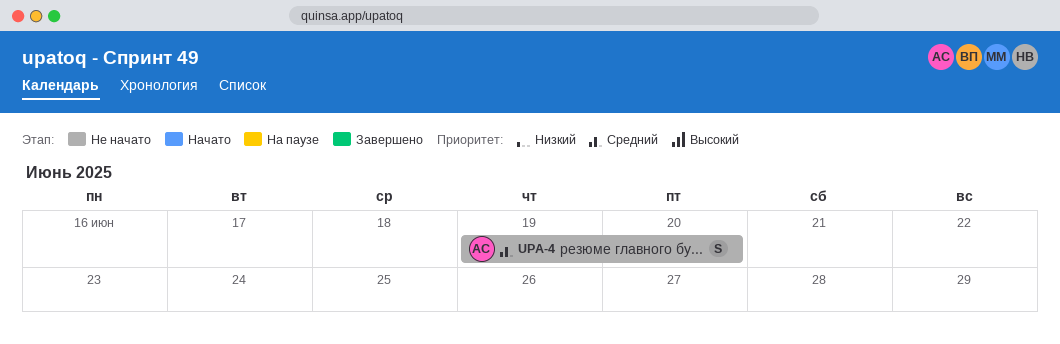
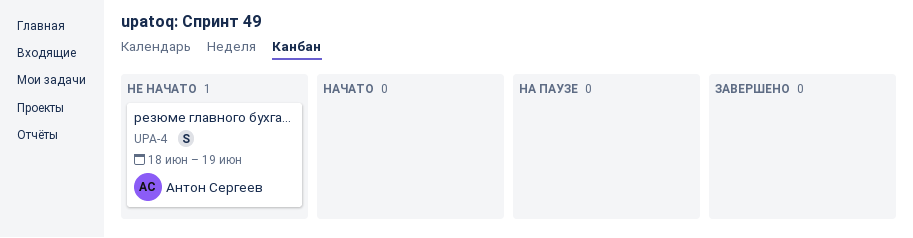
UPA-4, start: Jun 19 -> Jun 18
UPA-4, due: Jun 20 -> Jun 19

